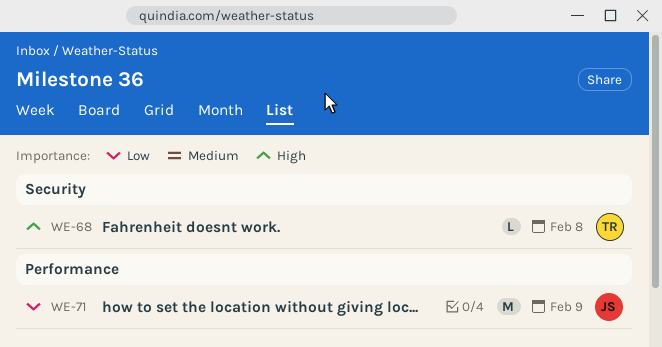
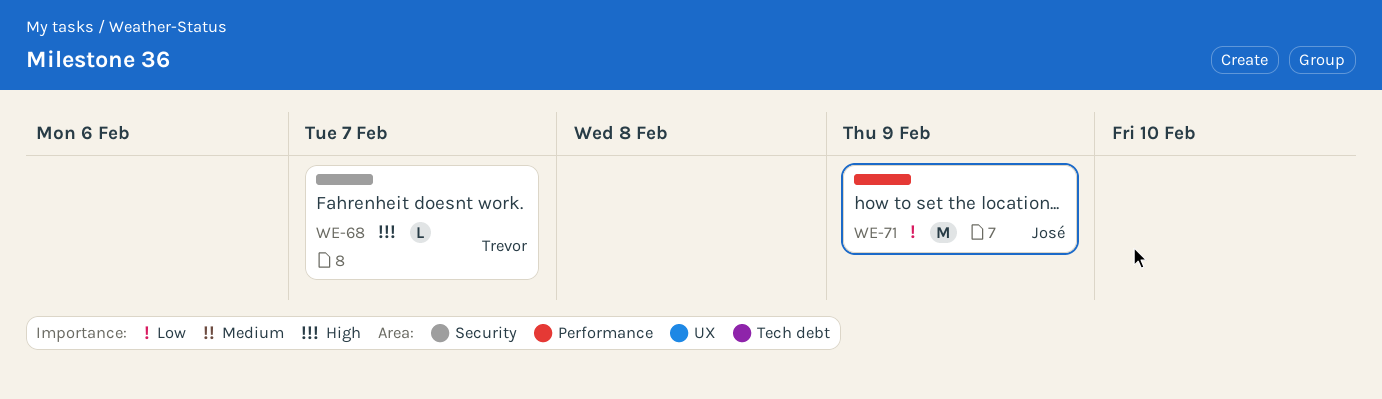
WE-68, due: Feb 8 -> Feb 7

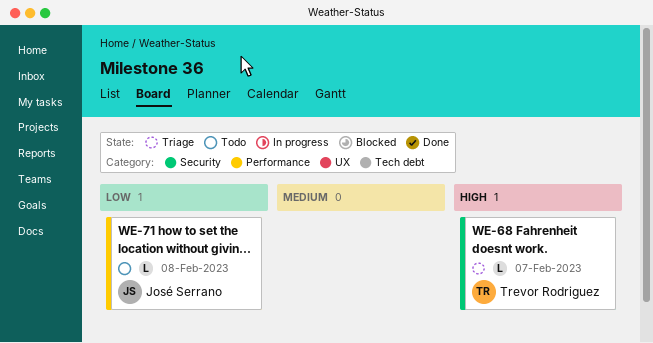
WE-71, estimate: M -> L
WE-71, due: Feb 9 -> Feb 8

